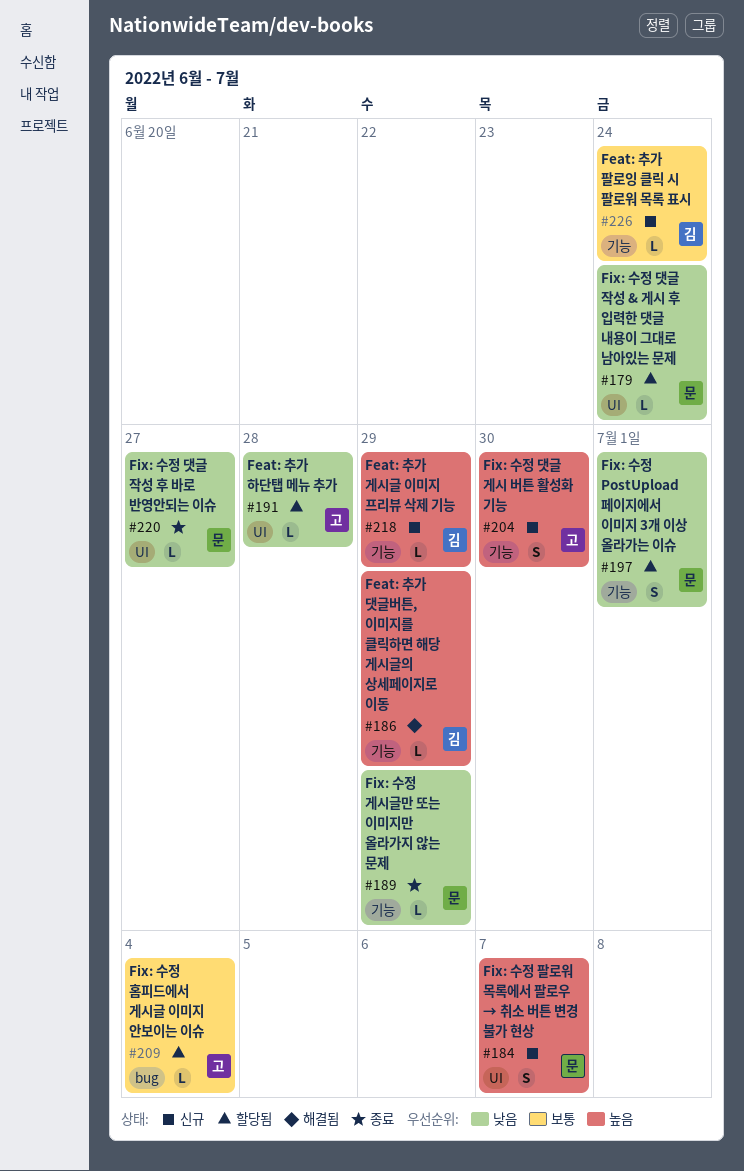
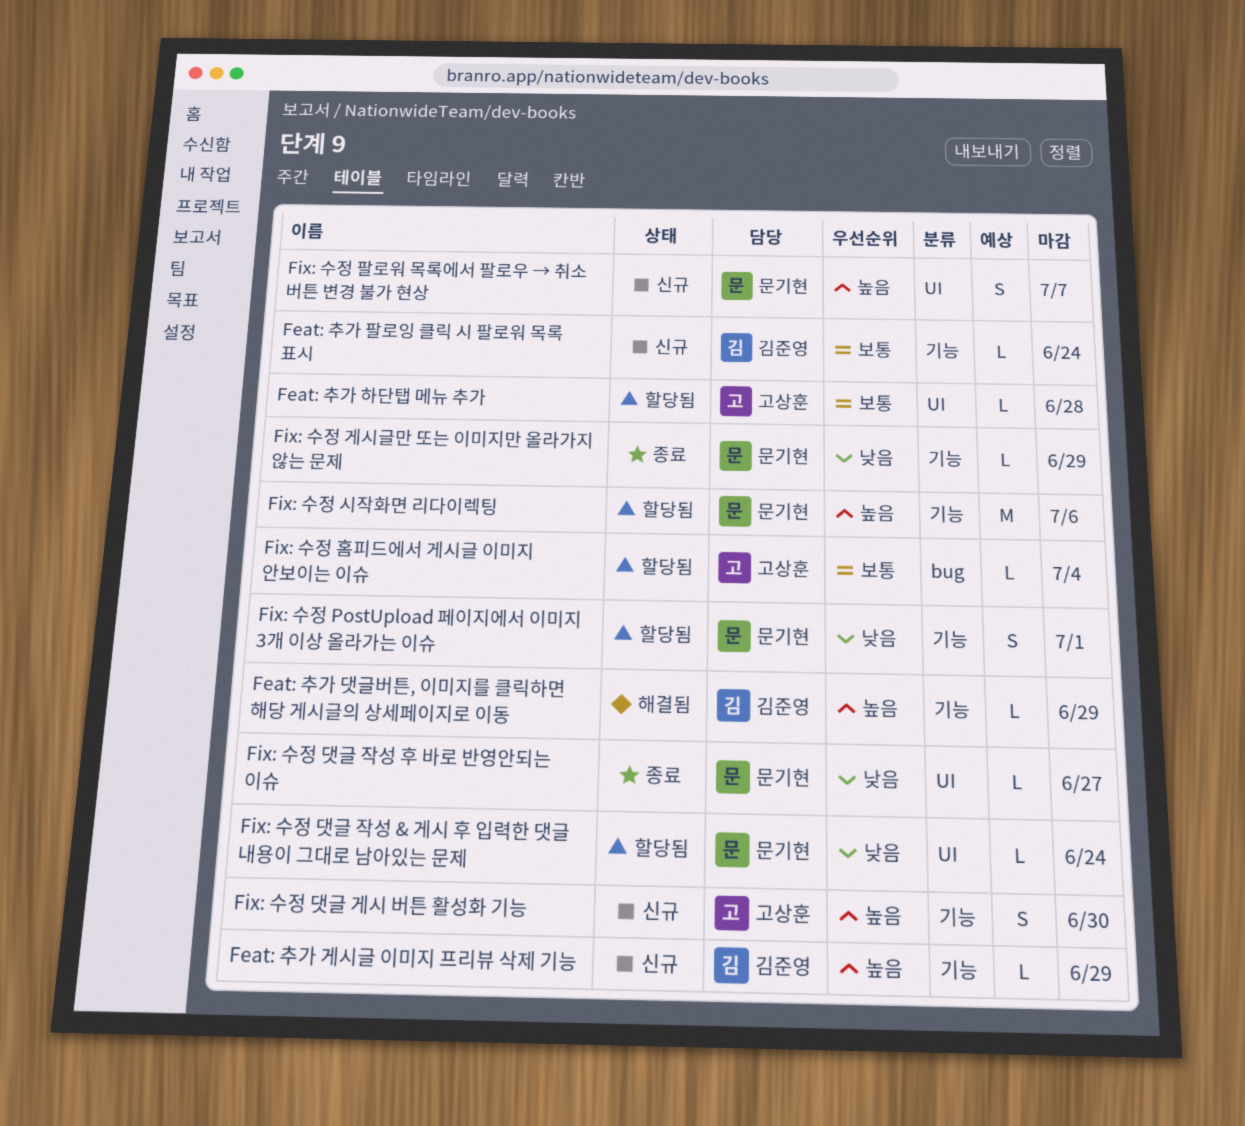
Feat: 추가 하단탭 메뉴 추가, priority: 낮음 -> 보통
Fix: 수정 시작화면 리다이렉팅: none -> present

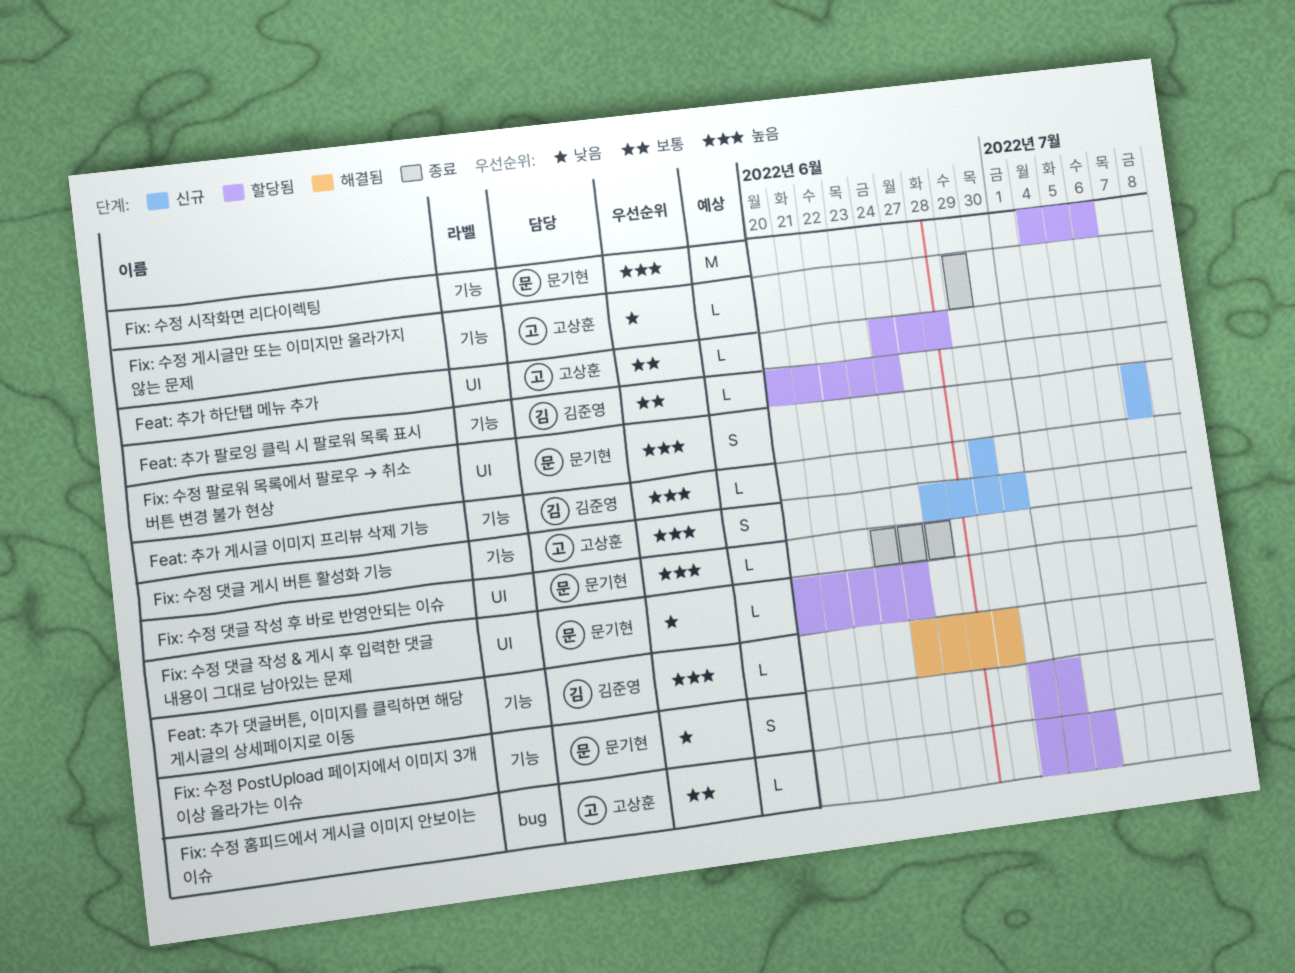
Feat: 추가 팔로잉 클릭 시 팔로워 목록 표시, status: 신규 -> 할당됨
Fix: 수정 게시글만 또는 이미지만 올라가지 않는 문제, owner: 문기현 -> 고상훈
Fix: 수정 댓글 작성 후 바로 반영안되는 이슈, priority: 낮음 -> 높음

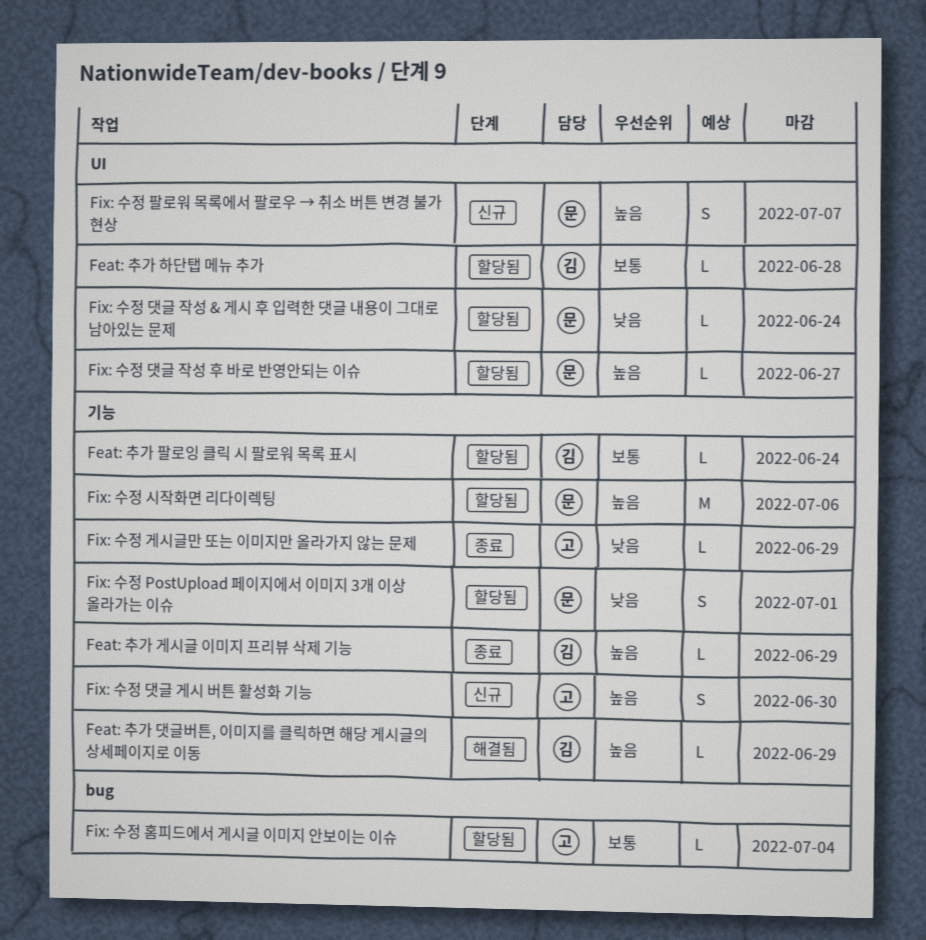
Feat: 추가 게시글 이미지 프리뷰 삭제 기능, status: 신규 -> 종료
Feat: 추가 하단탭 메뉴 추가, owner: 고상훈 -> 김준영
Fix: 수정 댓글 작성 후 바로 반영안되는 이슈, status: 종료 -> 할당됨

